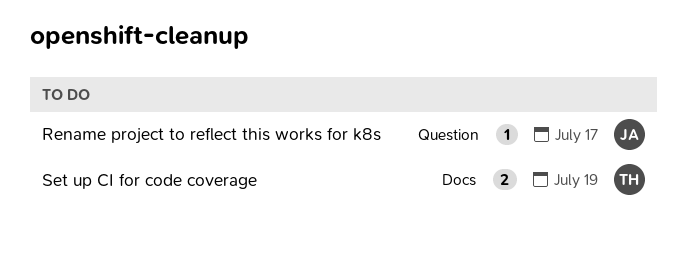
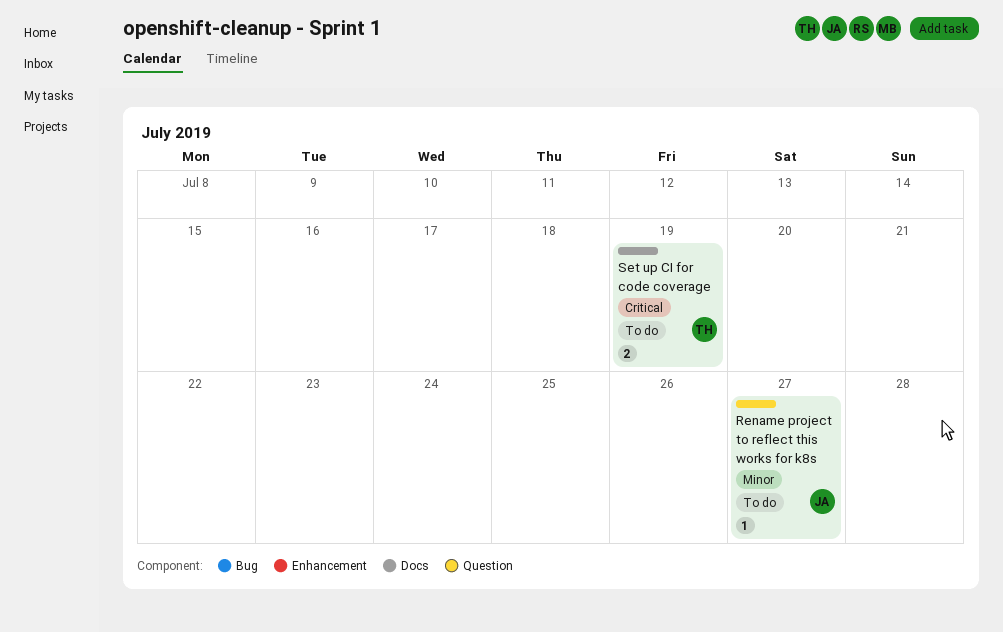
Rename project to reflect this works for k8s, due: Jul 17 -> Jul 27

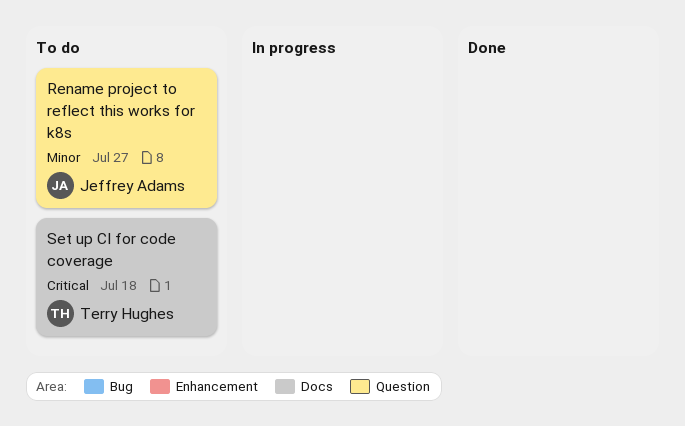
Set up CI for code coverage, due: Jul 19 -> Jul 18

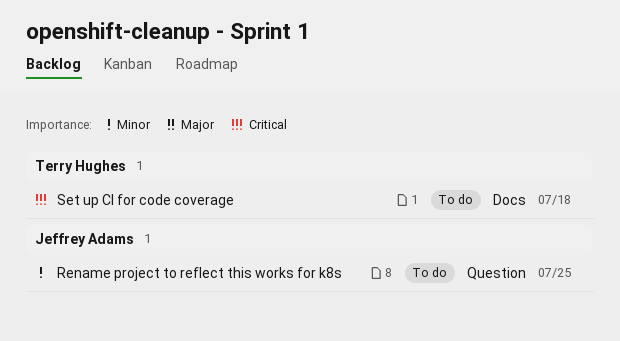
Rename project to reflect this works for k8s, due: Jul 27 -> Jul 25

